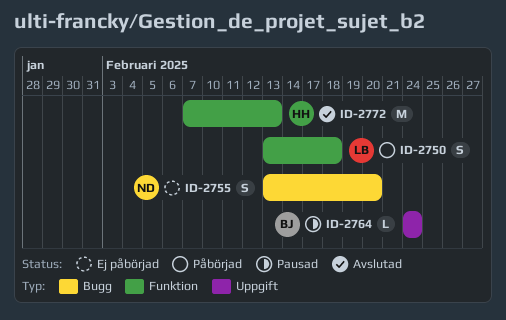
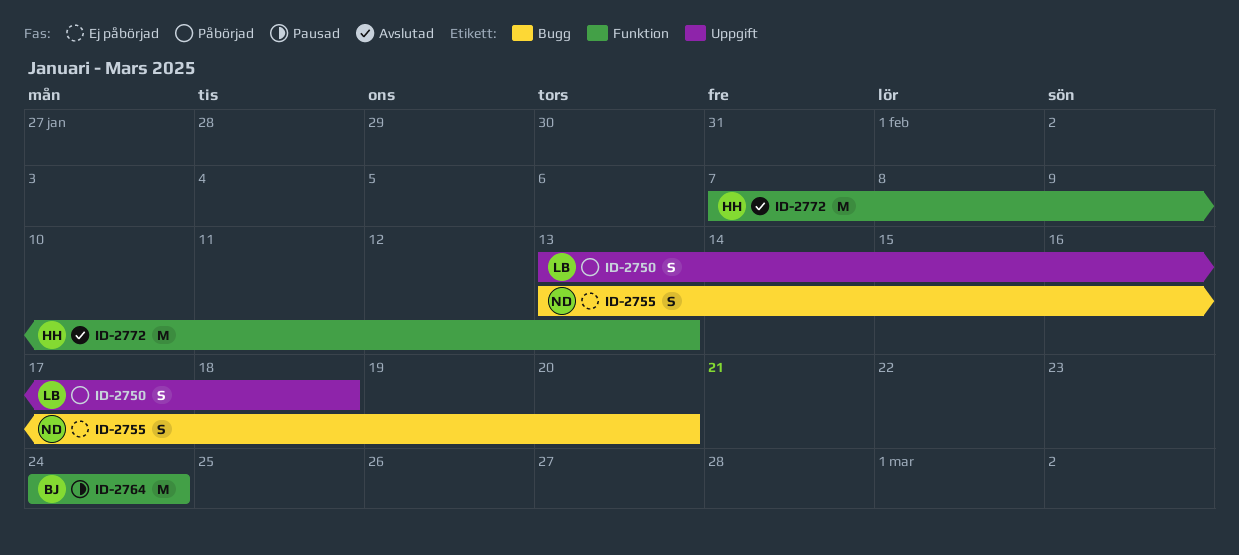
ID-2750, label: Funktion -> Uppgift
ID-2764, label: Uppgift -> Funktion
ID-2764, estimate: L -> M

